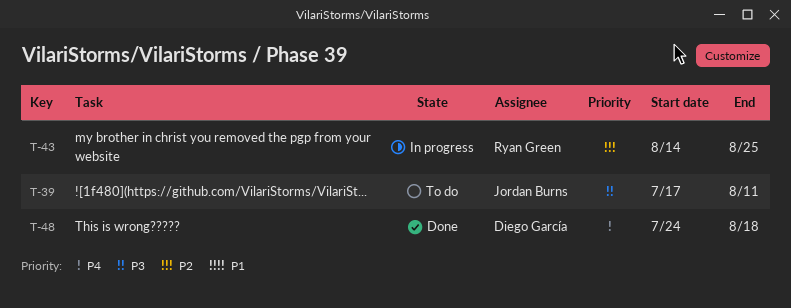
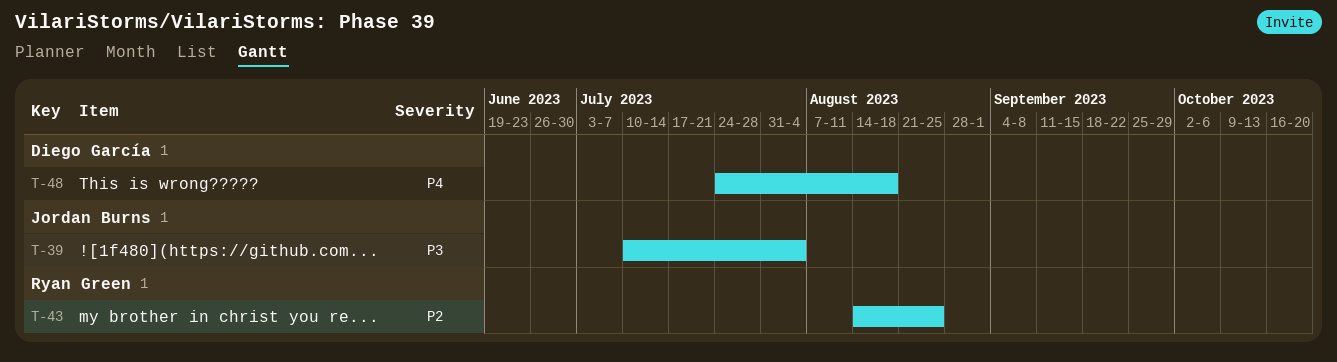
T-39, start: Jul 17 -> Jul 10
T-39, due: Aug 11 -> Aug 4

